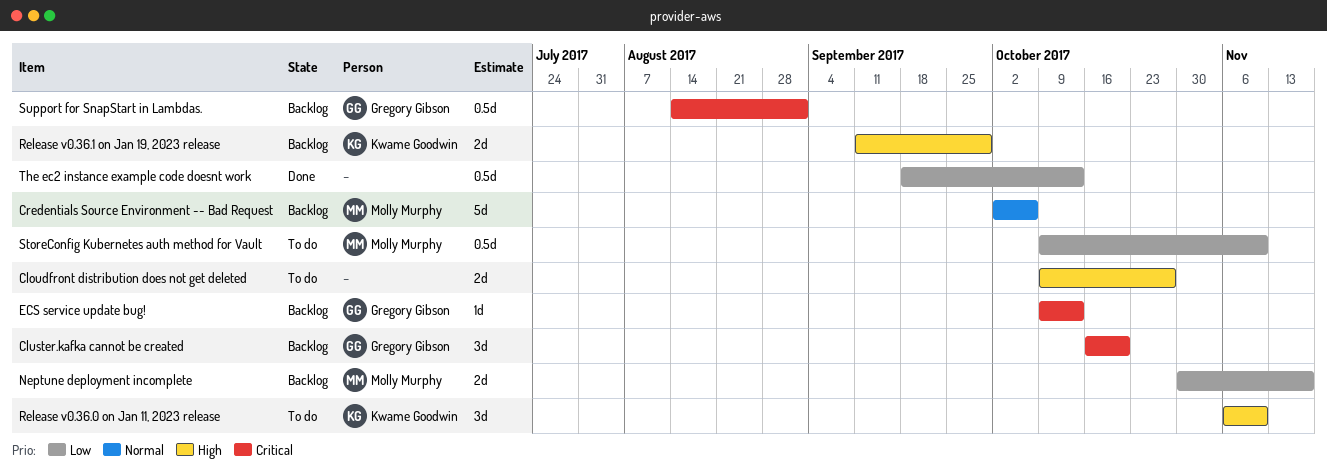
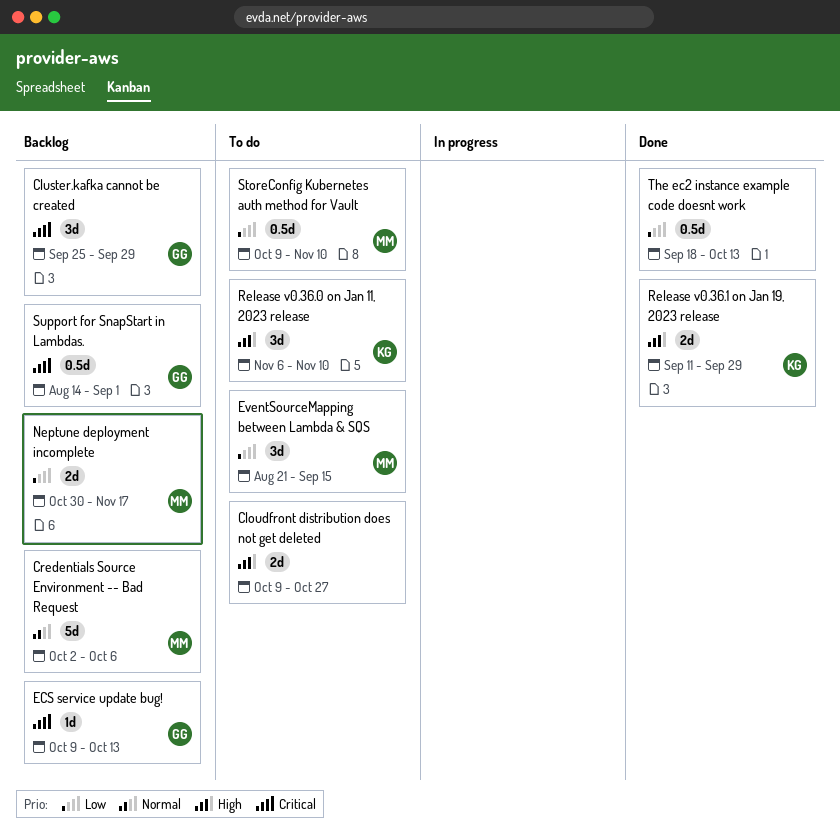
Cluster.kafka cannot be created, start: Oct 16 -> Sep 25
Cluster.kafka cannot be created, due: Oct 20 -> Sep 29
EventSourceMapping between Lambda & SQS: none -> present
Release v0.36.1 on Jan 19, 2023 release, status: Backlog -> Done

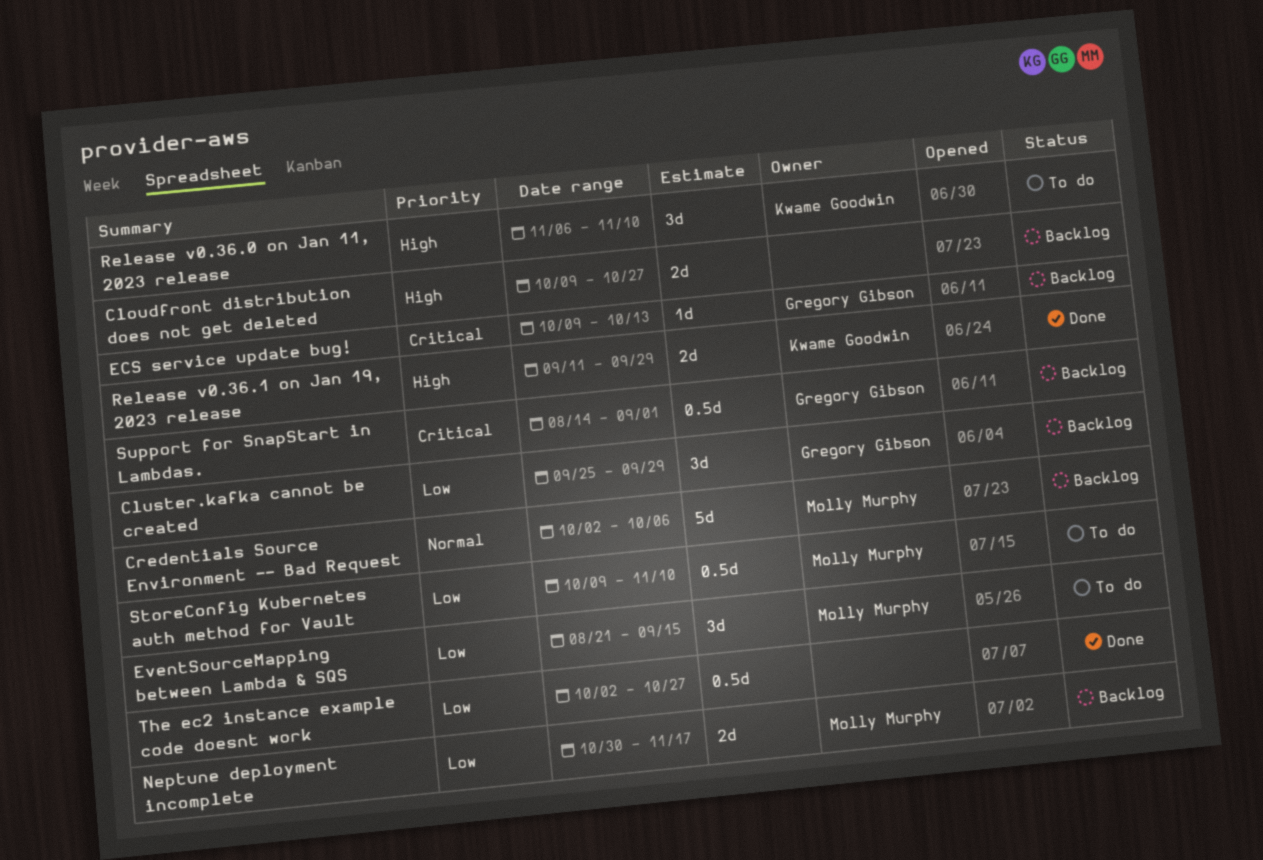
Cloudfront distribution does not get deleted, status: To do -> Backlog
Cluster.kafka cannot be created, priority: Critical -> Low
The ec2 instance example code doesnt work, start: Sep 18 -> Oct 2
The ec2 instance example code doesnt work, due: Oct 13 -> Oct 27

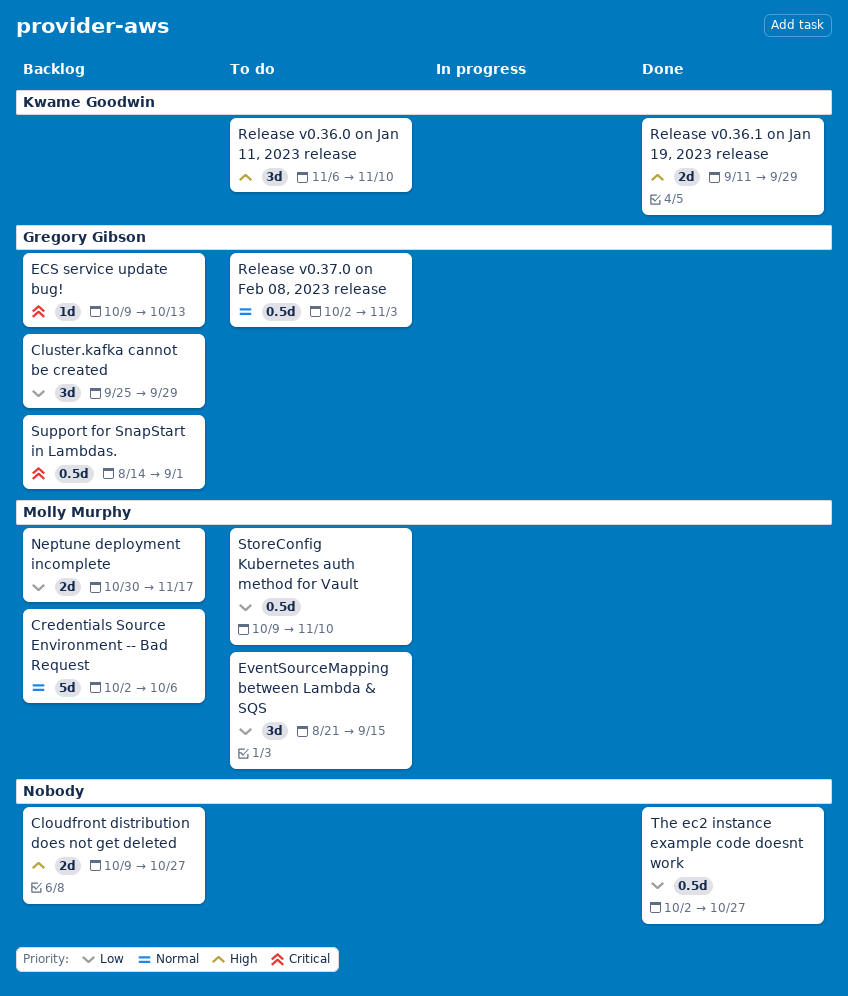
Release v0.37.0 on Feb 08, 2023 release: none -> present

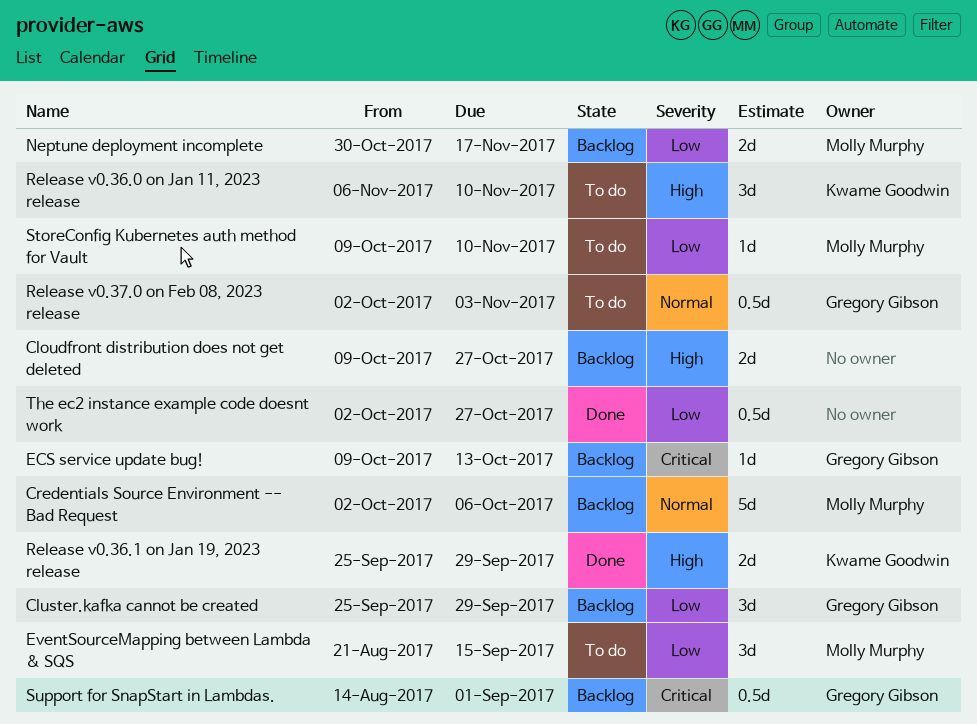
Release v0.36.1 on Jan 19, 2023 release, start: Sep 11 -> Sep 25
StoreConfig Kubernetes auth method for Vault, estimate: 0.5d -> 1d

